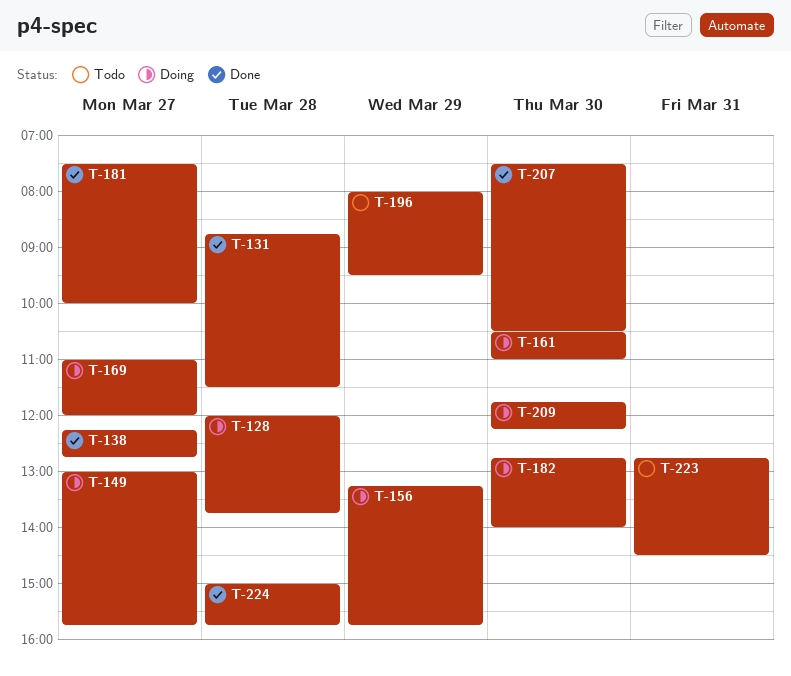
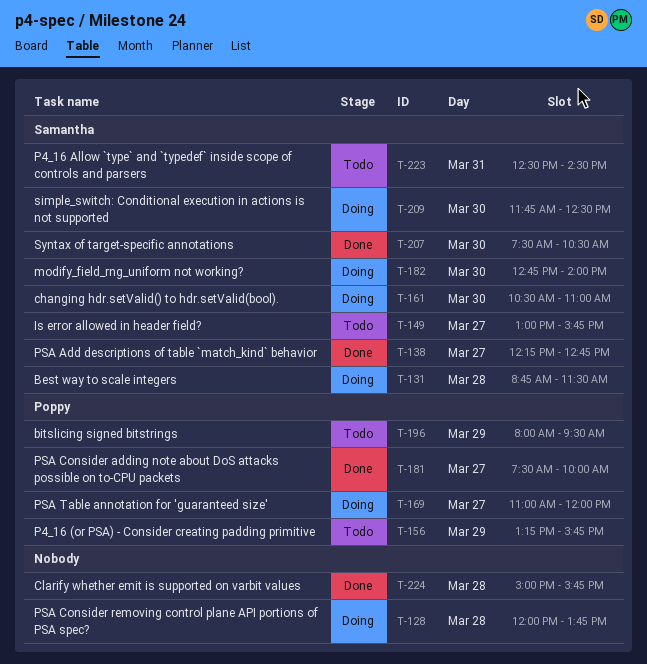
T-131, status: Done -> Doing
T-149, status: Doing -> Todo
T-156, status: Doing -> Todo
T-209, ends: 12:15 -> 12:30
T-223, begins: 12:45 -> 12:30

